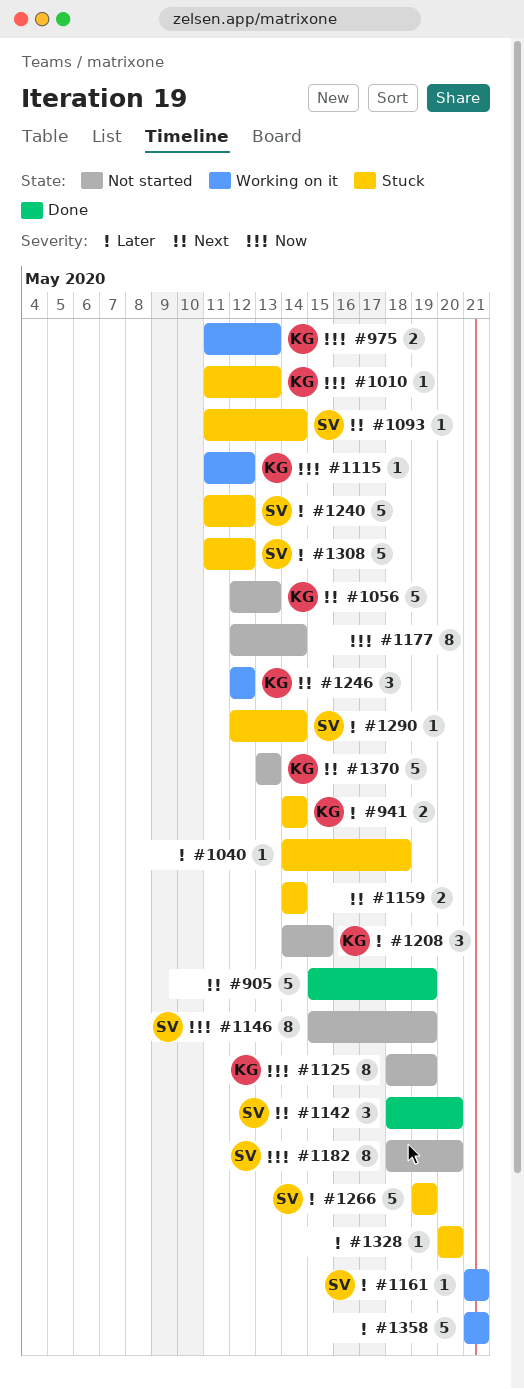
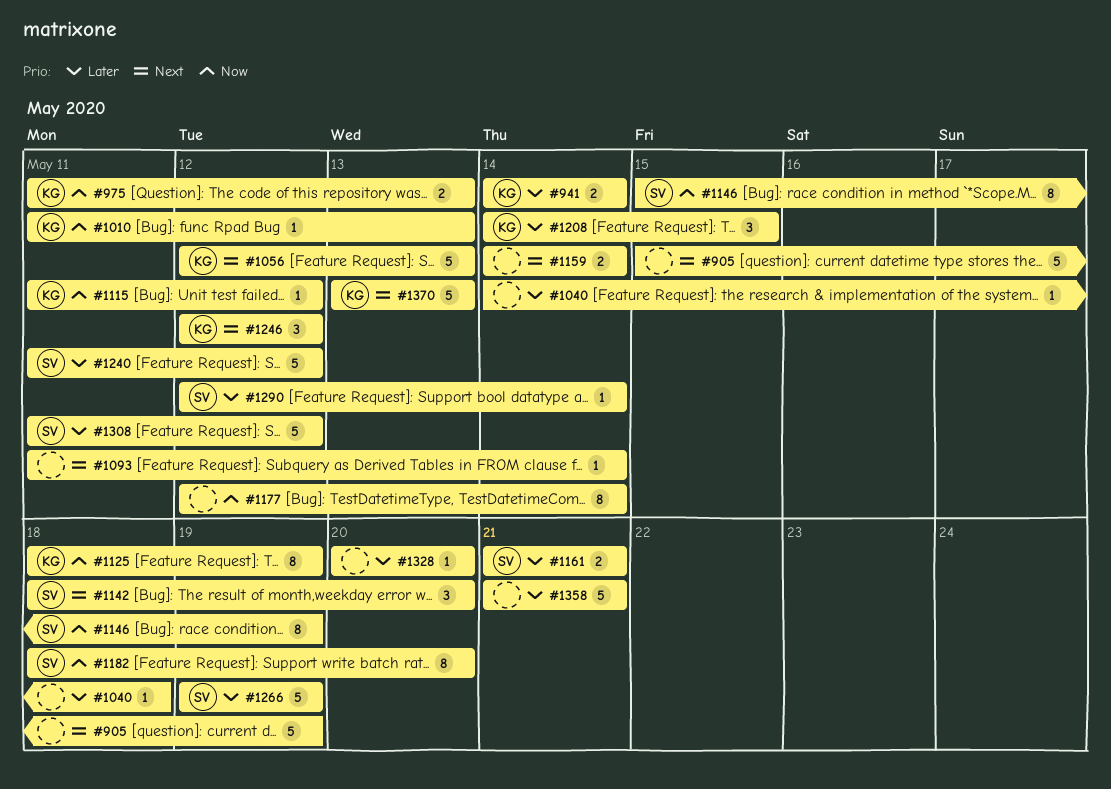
#1093, owner: SV -> none
#1161, estimate: 1 -> 2

